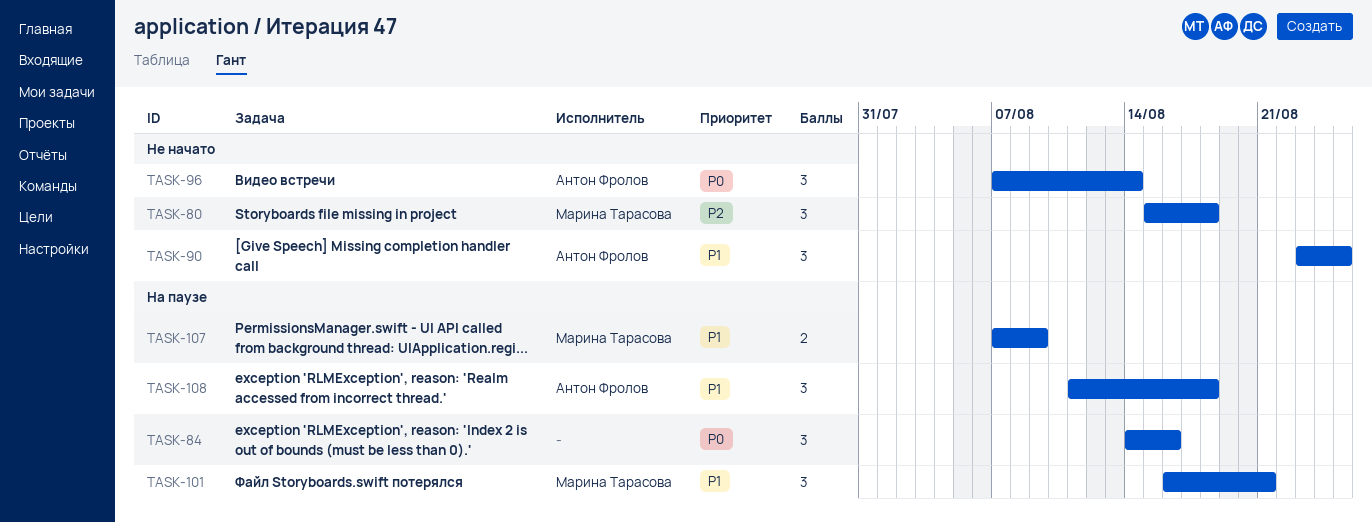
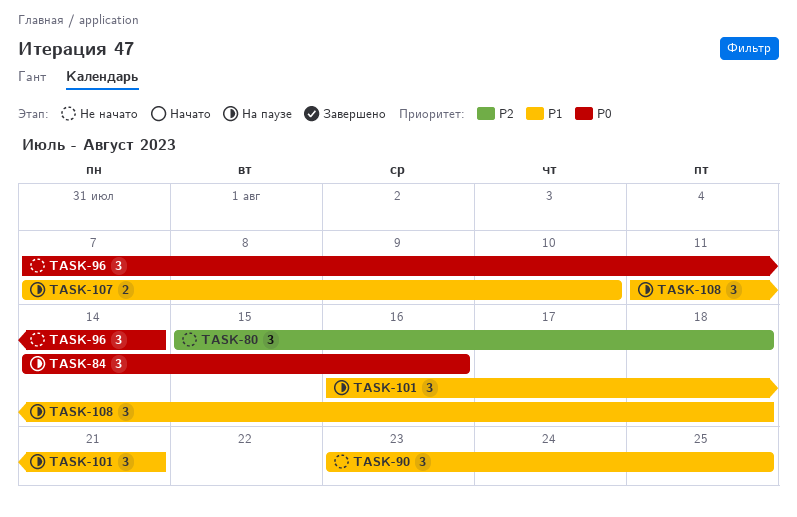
TASK-107, due: Aug 9 -> Aug 10

